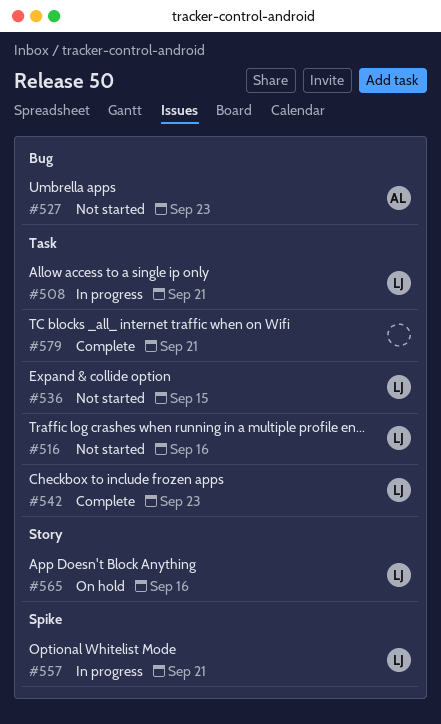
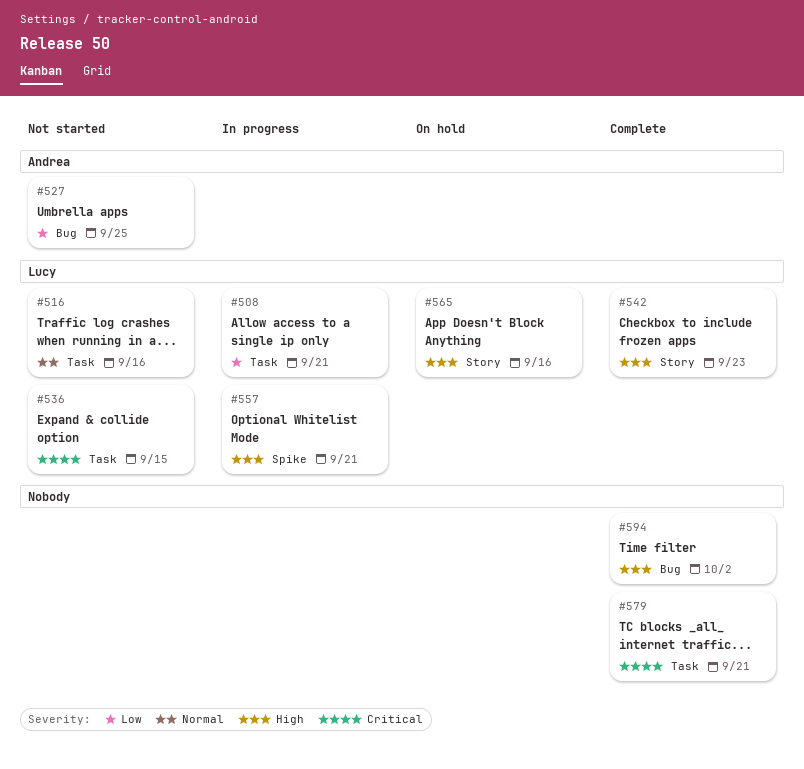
#527, due: Sep 23 -> Sep 25
#542, label: Task -> Story
#594: none -> present

